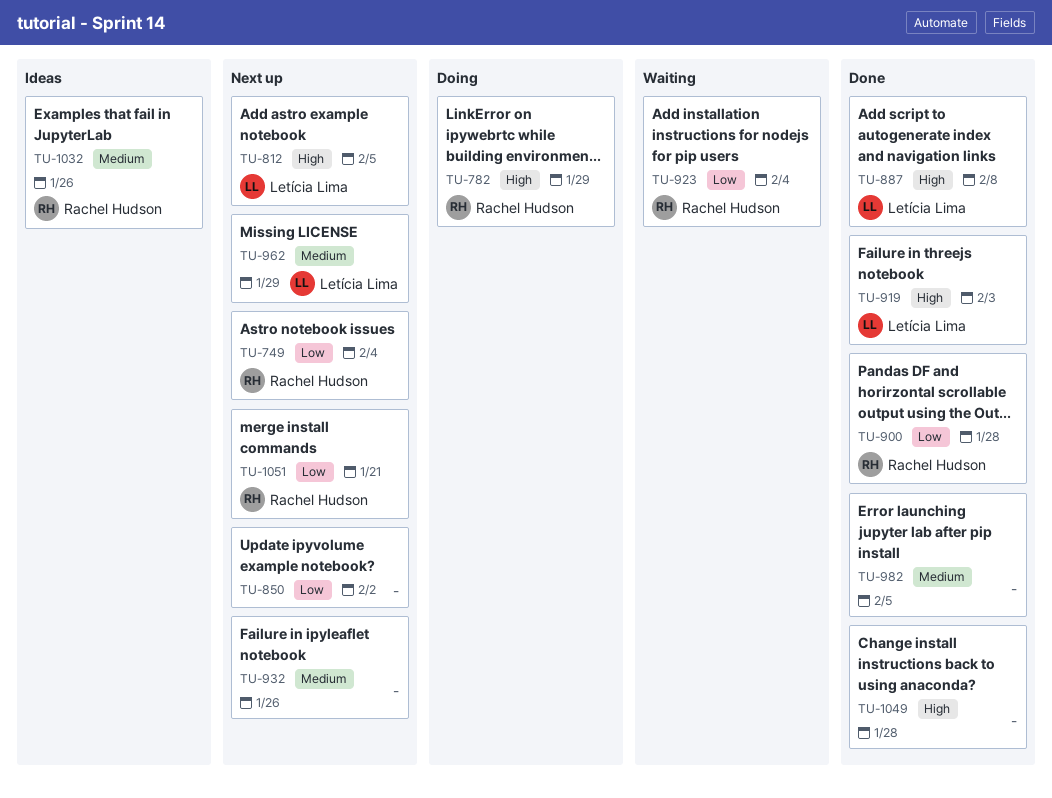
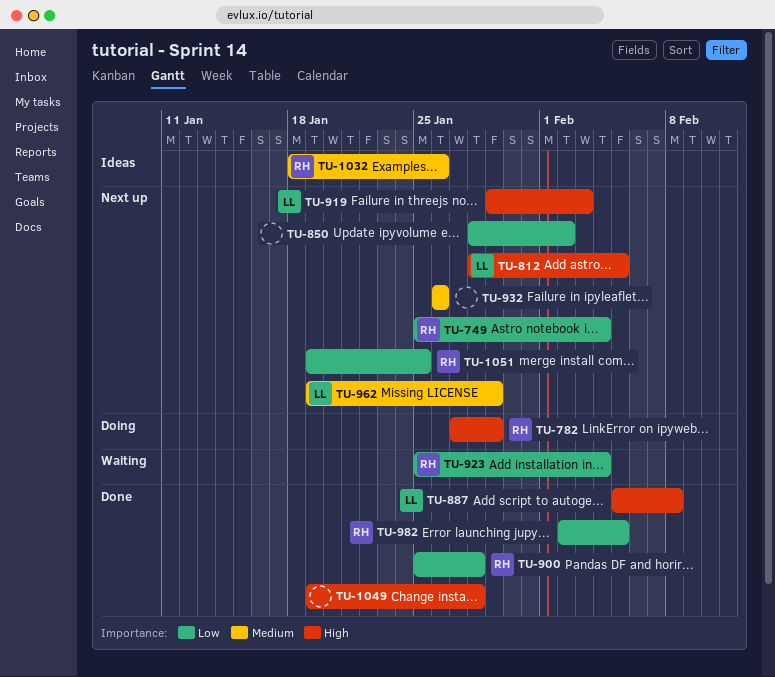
TU-919, status: Done -> Next up
TU-982, owner: none -> Rachel Hudson
TU-982, priority: Medium -> Low
TU-1051, due: Jan 21 -> Jan 25

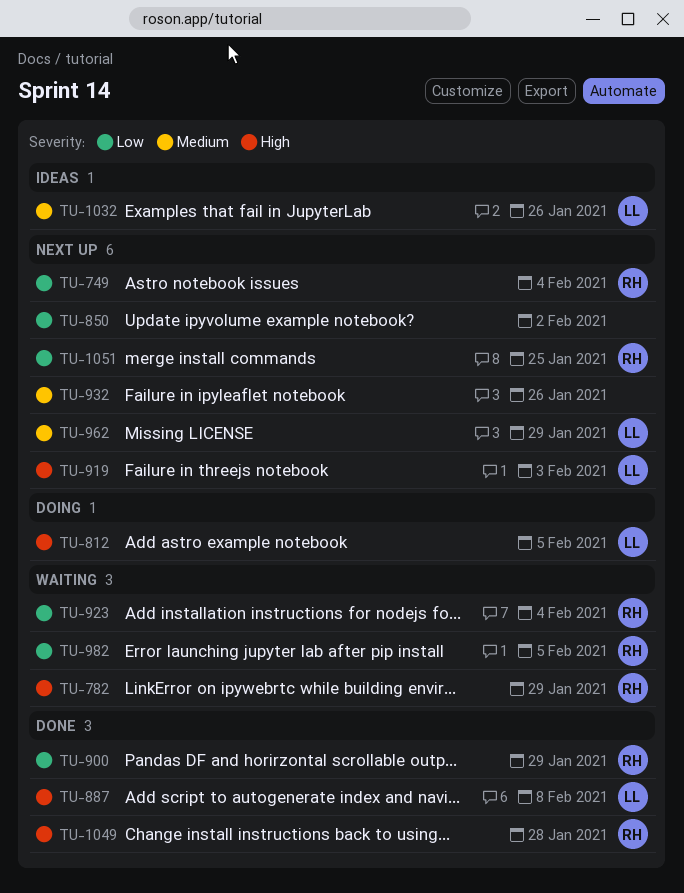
TU-782, status: Doing -> Waiting
TU-812, status: Next up -> Doing
TU-900, due: Jan 28 -> Jan 29
TU-982, status: Done -> Waiting
TU-1032, owner: RH -> LL
TU-1049, owner: none -> RH

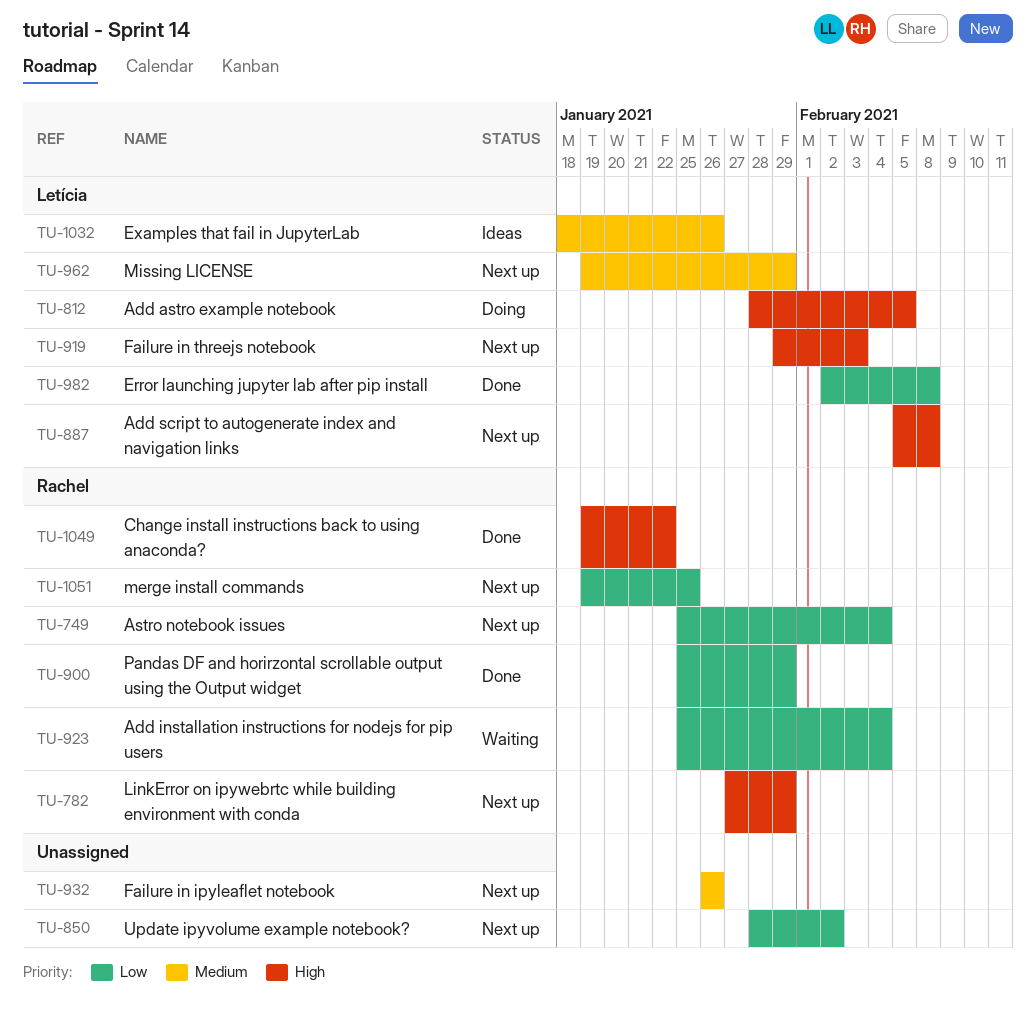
TU-782, status: Waiting -> Next up
TU-887, status: Done -> Next up
TU-982, status: Waiting -> Done
TU-982, owner: Rachel -> Letícia
TU-982, due: Feb 5 -> Feb 8
TU-1049, due: Jan 28 -> Jan 22

